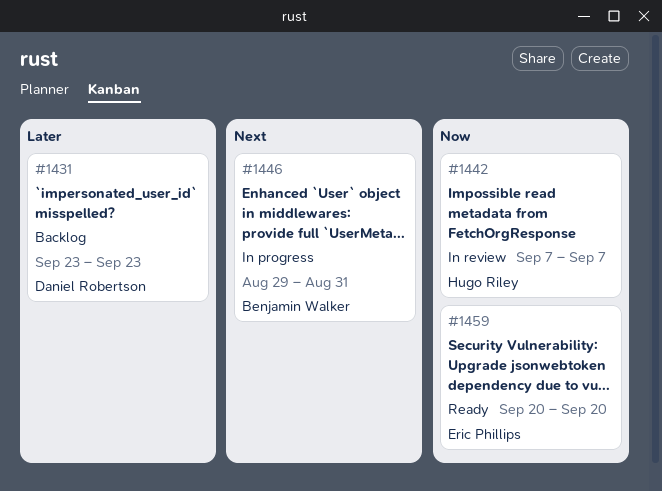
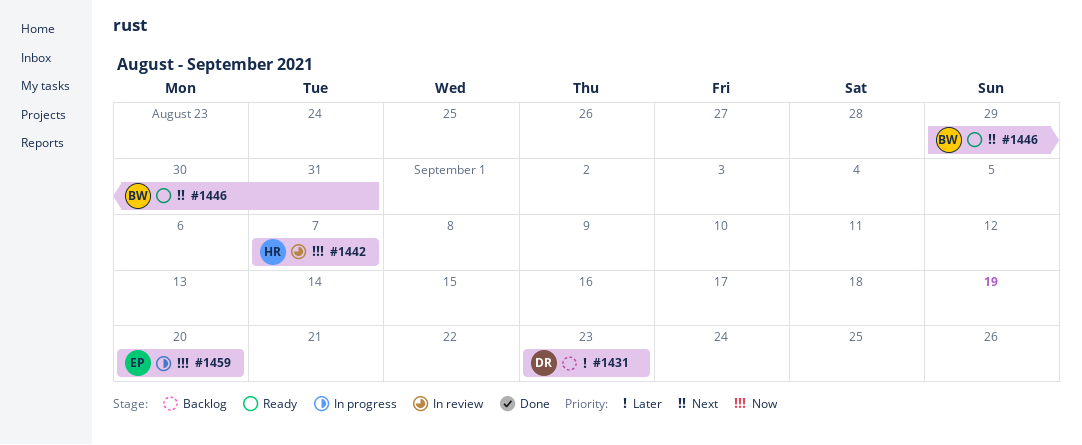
#1446, status: In progress -> Ready
#1459, status: Ready -> In progress

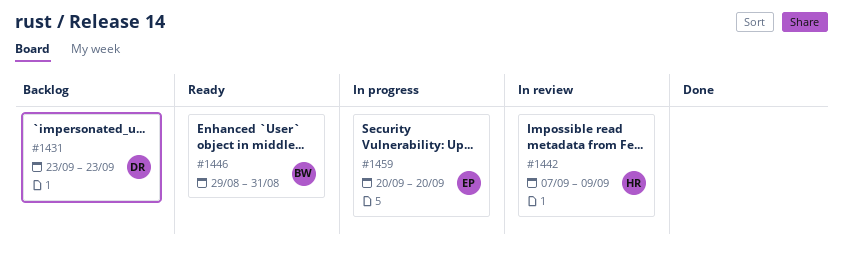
#1442, due: Sep 7 -> Sep 9

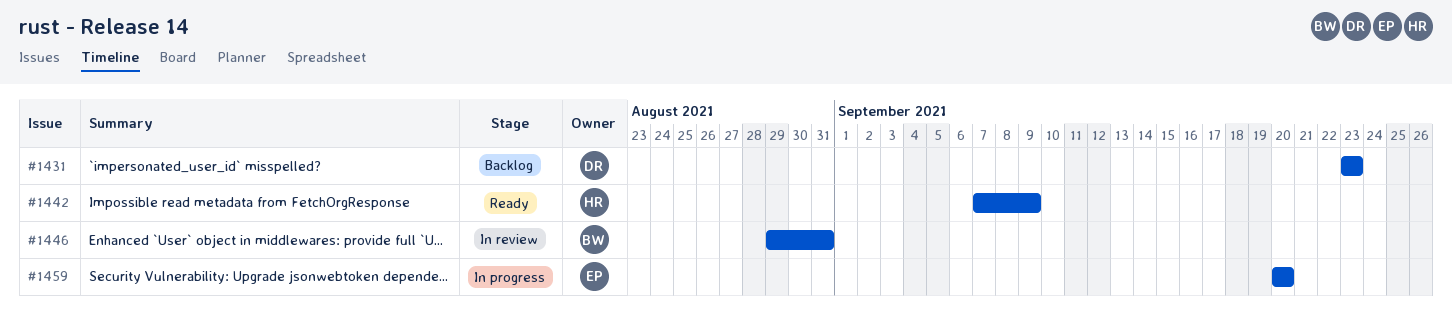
#1442, status: In review -> Ready
#1446, status: Ready -> In review

